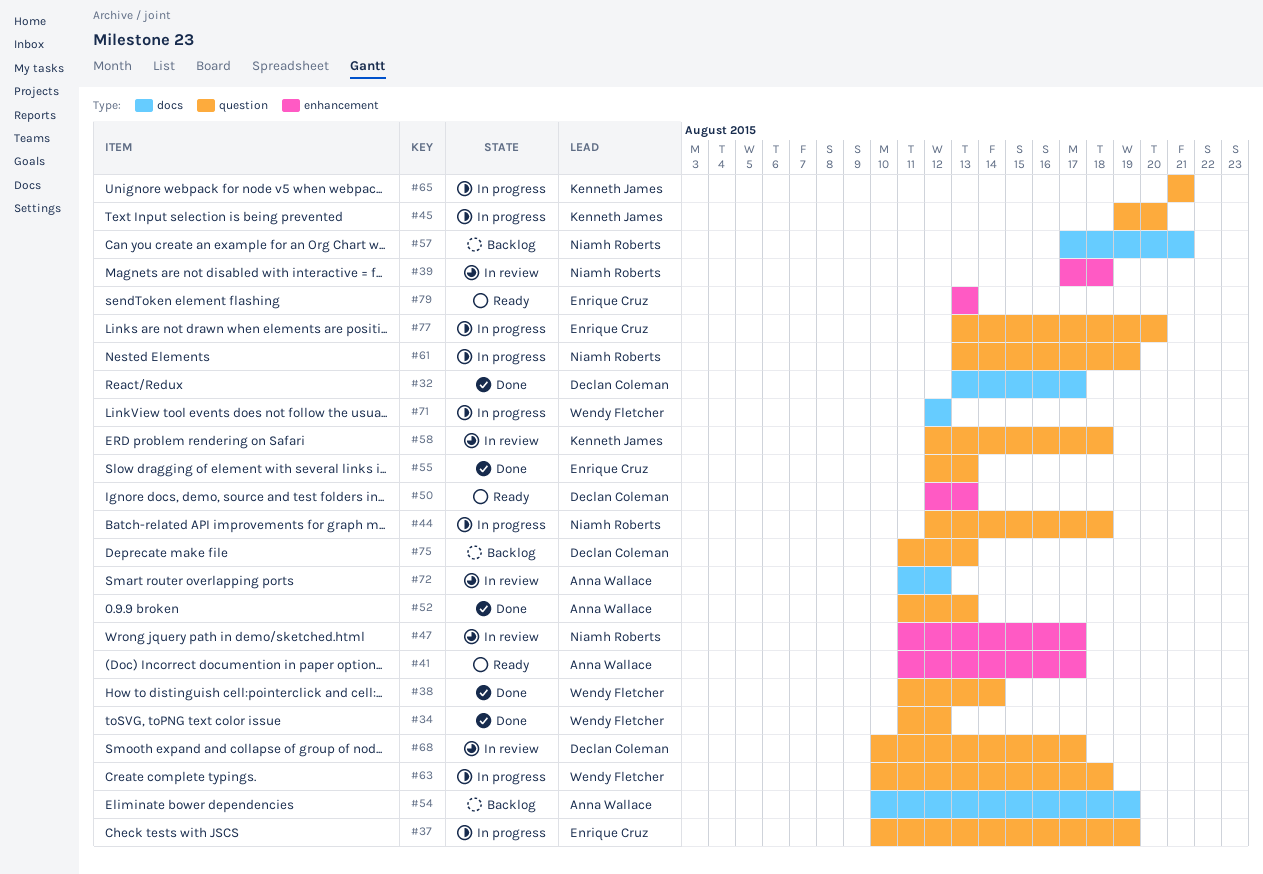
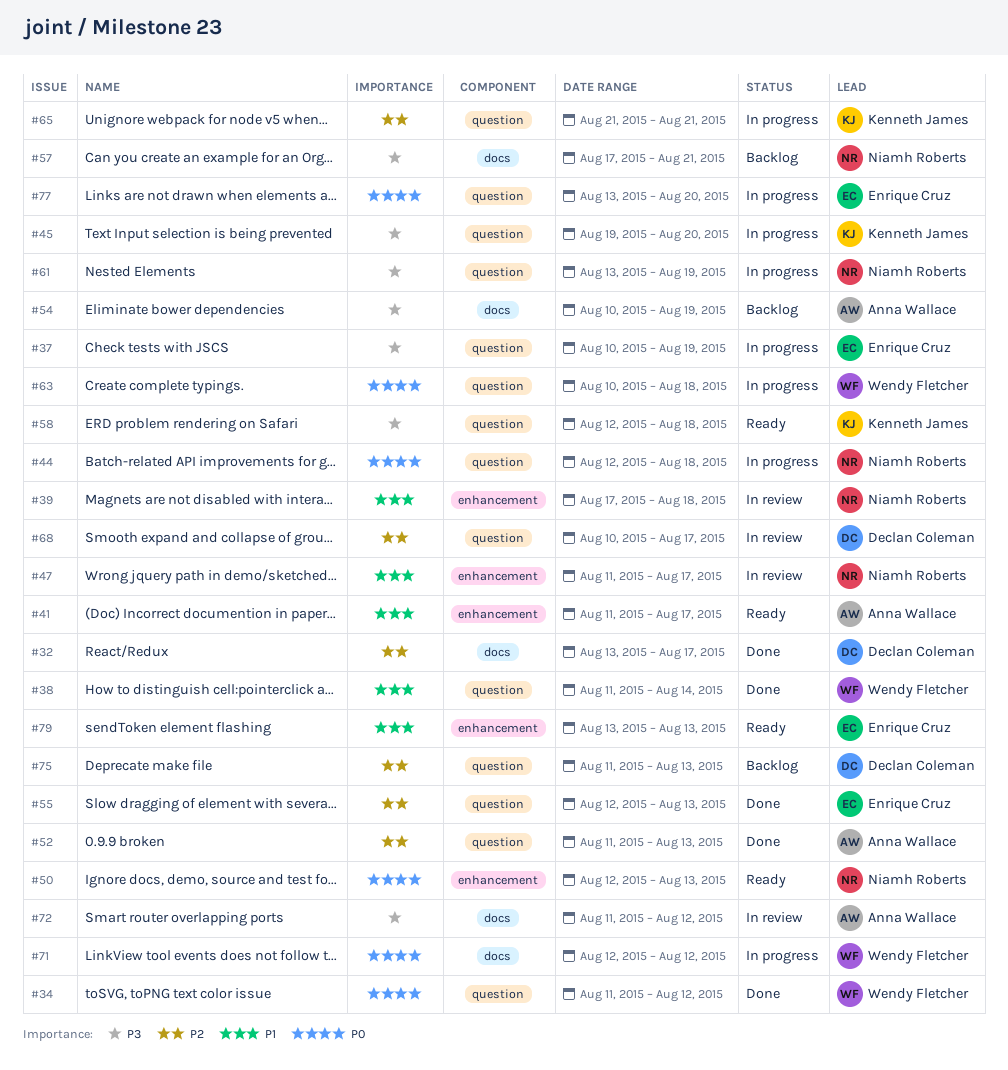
#50, owner: Declan Coleman -> Niamh Roberts
#58, status: In review -> Ready

